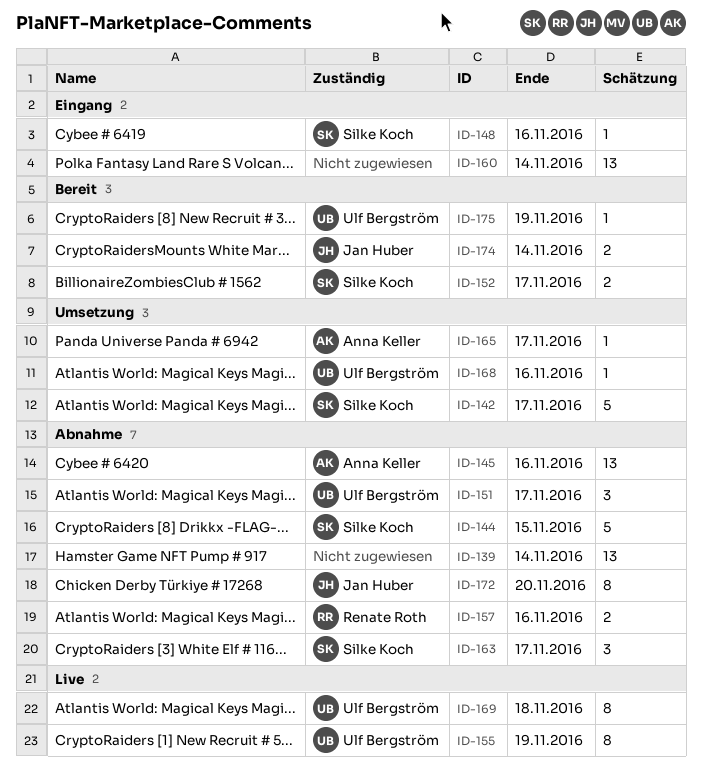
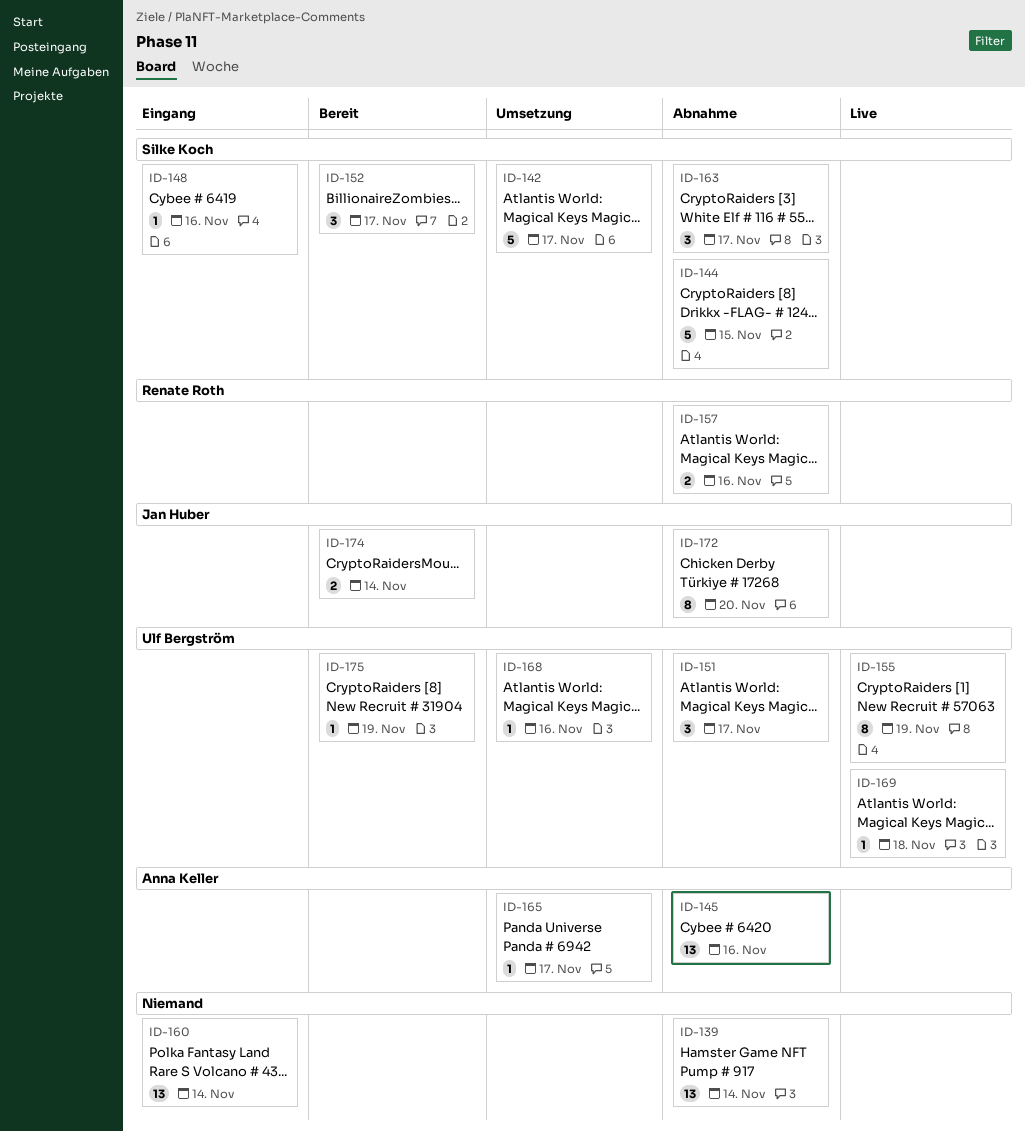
ID-152, estimate: 2 -> 3
ID-169, estimate: 8 -> 1

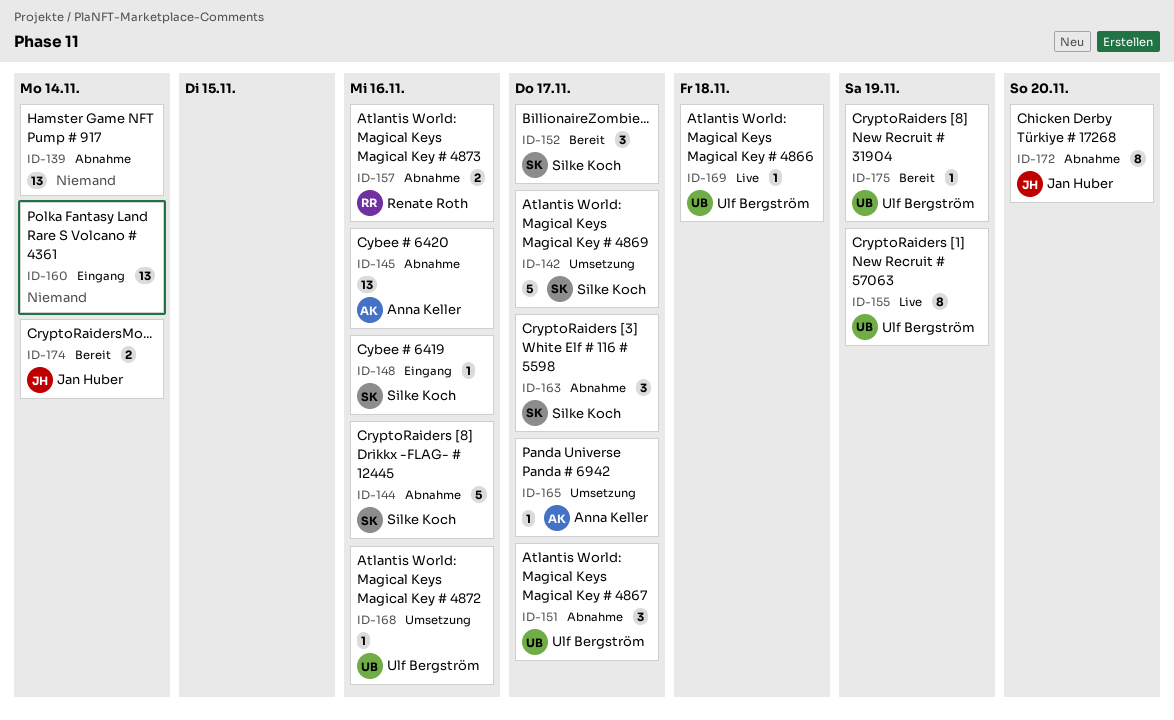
ID-144, due: Nov 15 -> Nov 16

